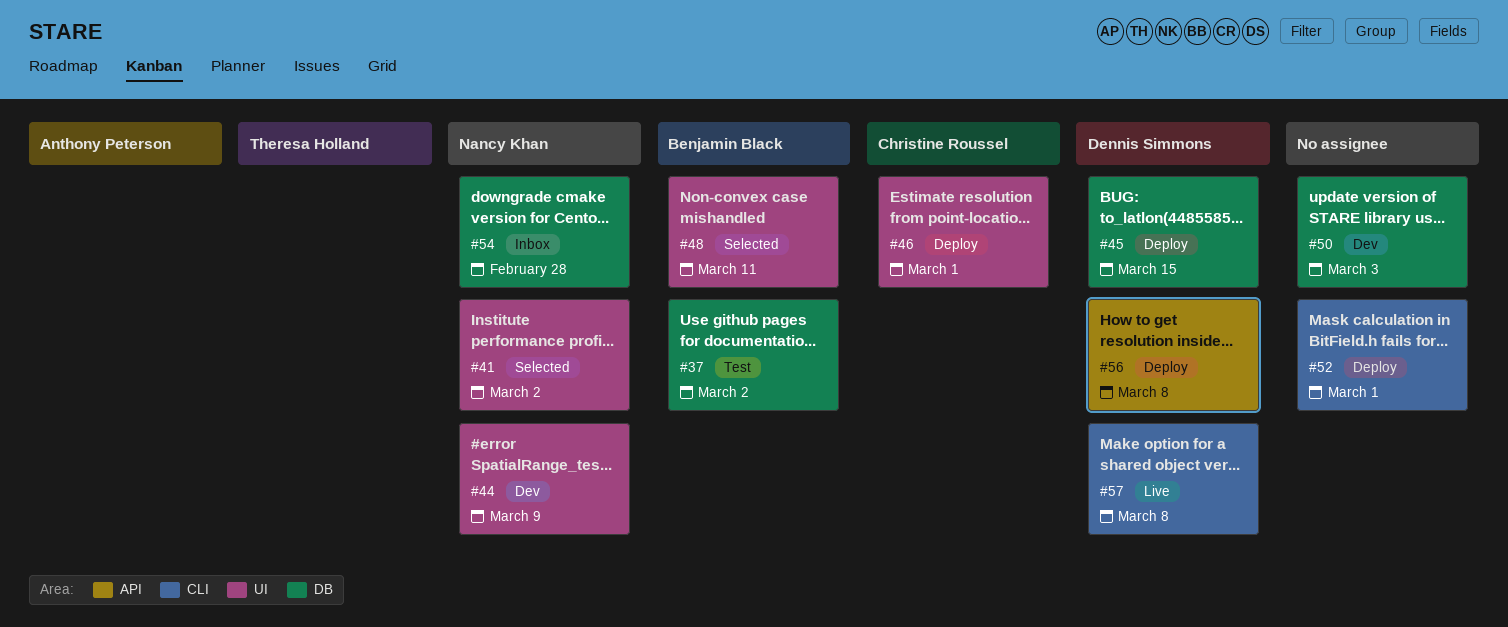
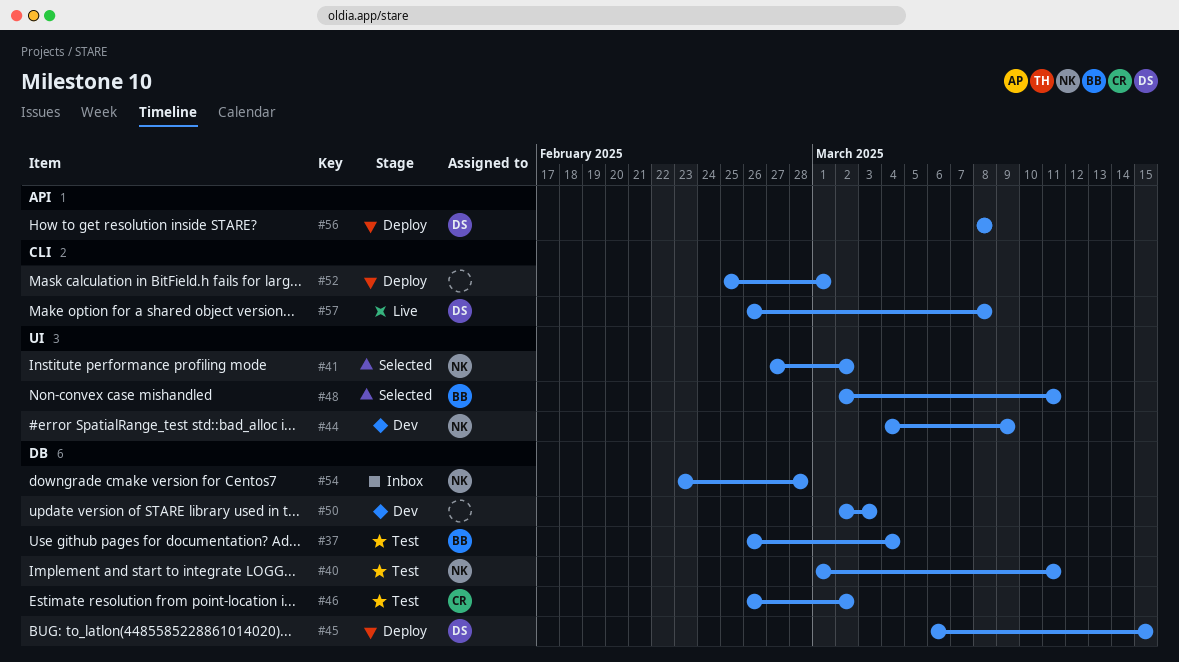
#37, due: Mar 2 -> Mar 4
#40: none -> present
#46, status: Deploy -> Test
#46, label: UI -> DB
#46, due: Mar 1 -> Mar 2

